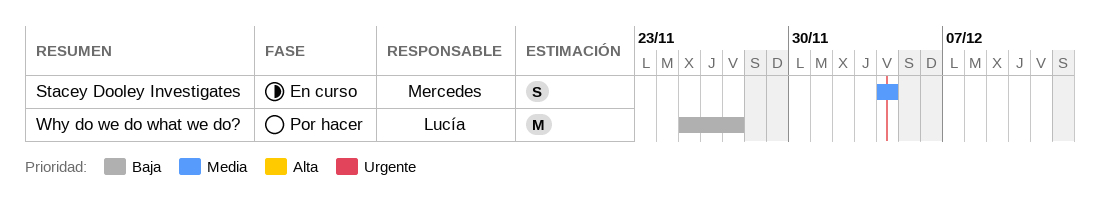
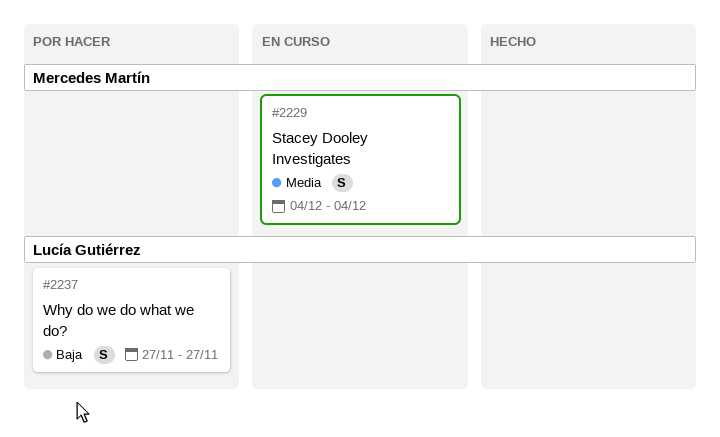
Why do we do what we do?, estimate: M -> S
Why do we do what we do?, start: Nov 25 -> Nov 27

